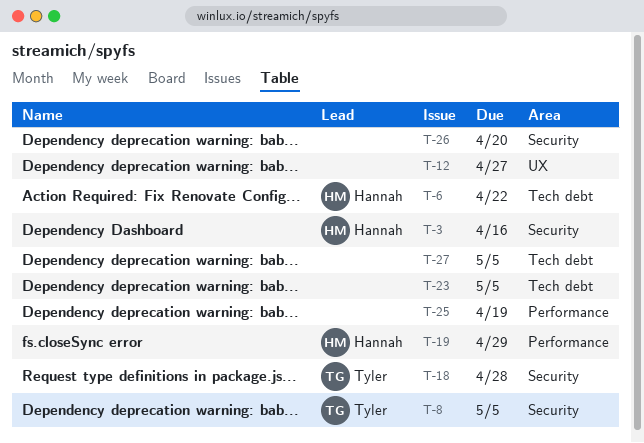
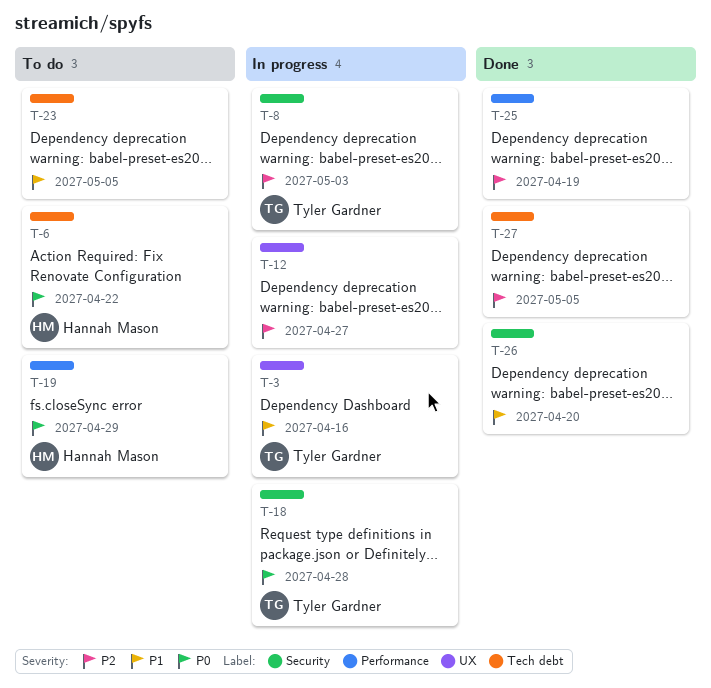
T-3, owner: Hannah Mason -> Tyler Gardner
T-3, label: Security -> UX
T-8, due: May 5 -> May 3

